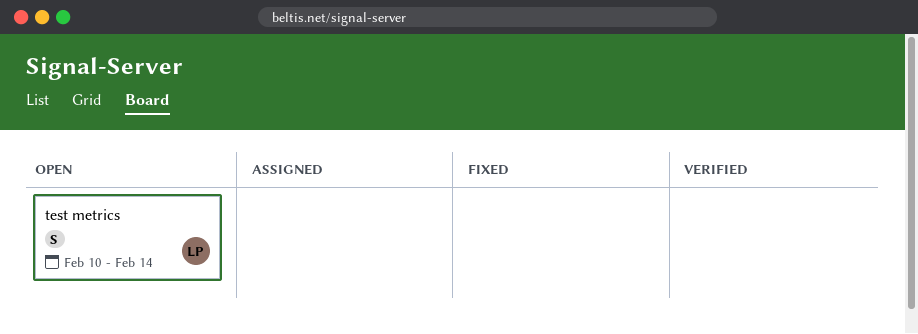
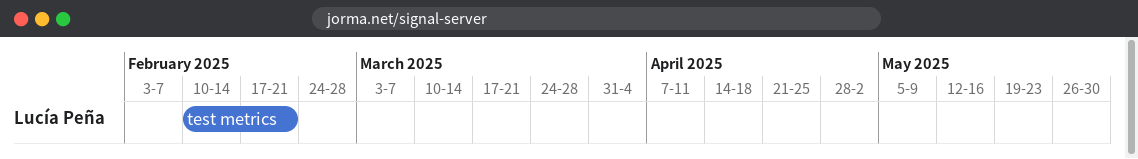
test metrics, due: Feb 14 -> Feb 21

